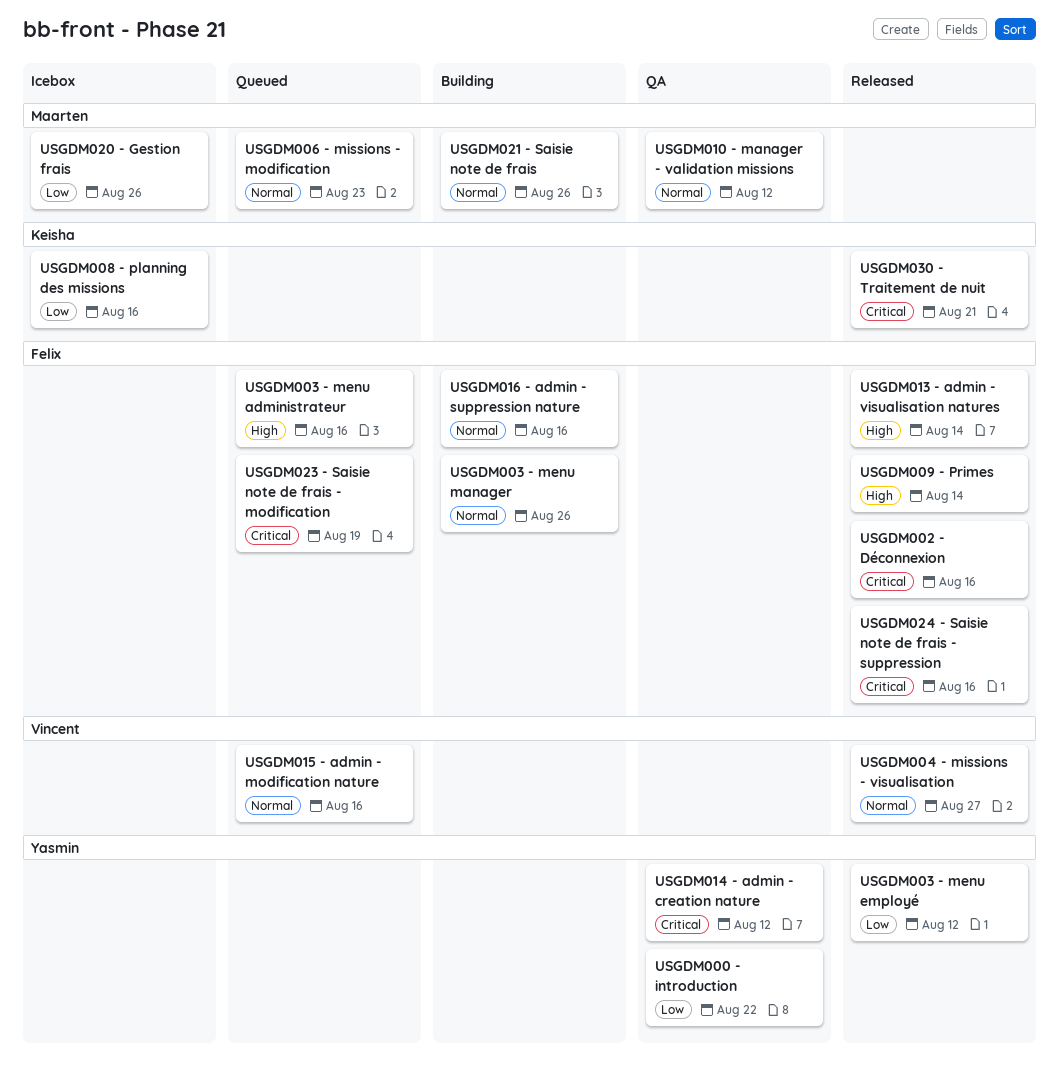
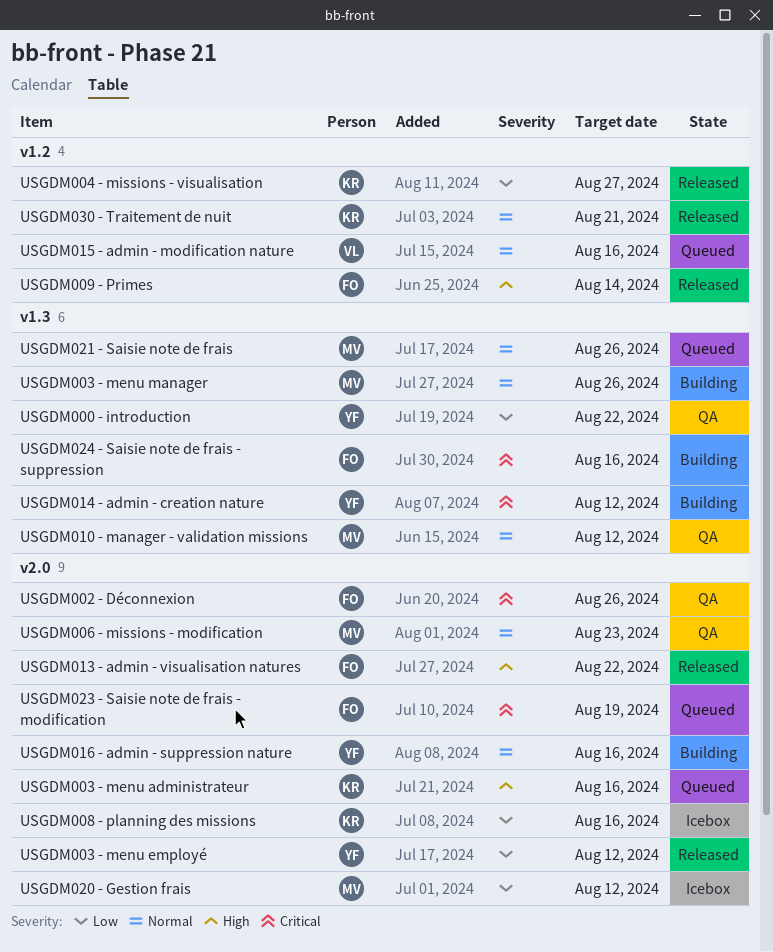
USGDM002 - Déconnexion, status: Released -> QA
USGDM002 - Déconnexion, due: Aug 16 -> Aug 26
USGDM003 - menu administrateur, owner: Felix -> Keisha
USGDM003 - menu manager, owner: Felix -> Maarten
USGDM004 - missions - visualisation, owner: Vincent -> Keisha
USGDM004 - missions - visualisation, priority: Normal -> Low
USGDM006 - missions - modification, status: Queued -> QA
USGDM013 - admin - visualisation natures, due: Aug 14 -> Aug 22
USGDM014 - admin - creation nature, status: QA -> Building
USGDM016 - admin - suppression nature, owner: Felix -> Yasmin
USGDM020 - Gestion frais, due: Aug 26 -> Aug 12
USGDM021 - Saisie note de frais, status: Building -> Queued
USGDM024 - Saisie note de frais - suppression, status: Released -> Building
USGDM030 - Traitement de nuit, priority: Critical -> Normal

